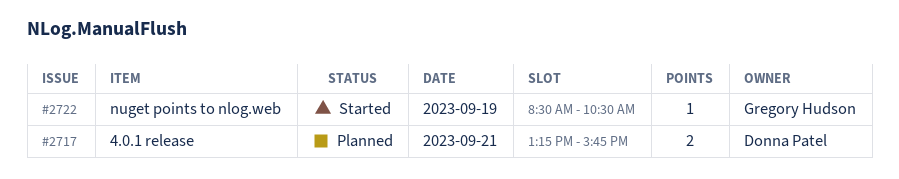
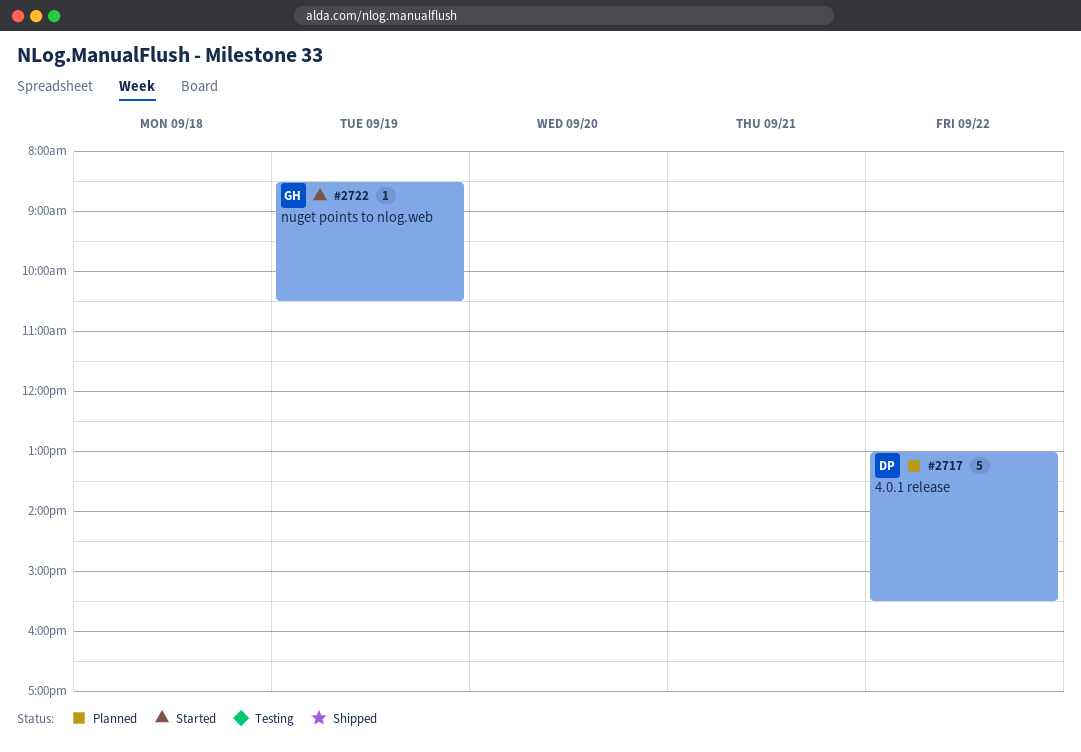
#2717, estimate: 2 -> 5
#2717, day: Sep 21 -> Sep 22
#2717, begins: 13:15 -> 13:00
#2717, ends: 15:45 -> 15:30

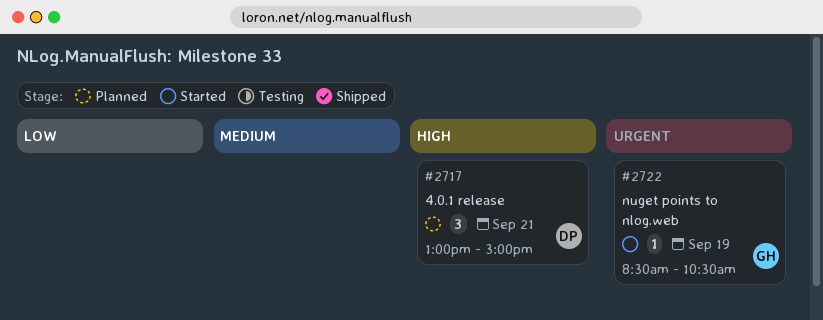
#2717, estimate: 5 -> 3
#2717, day: Sep 22 -> Sep 21
#2717, ends: 15:30 -> 15:00

